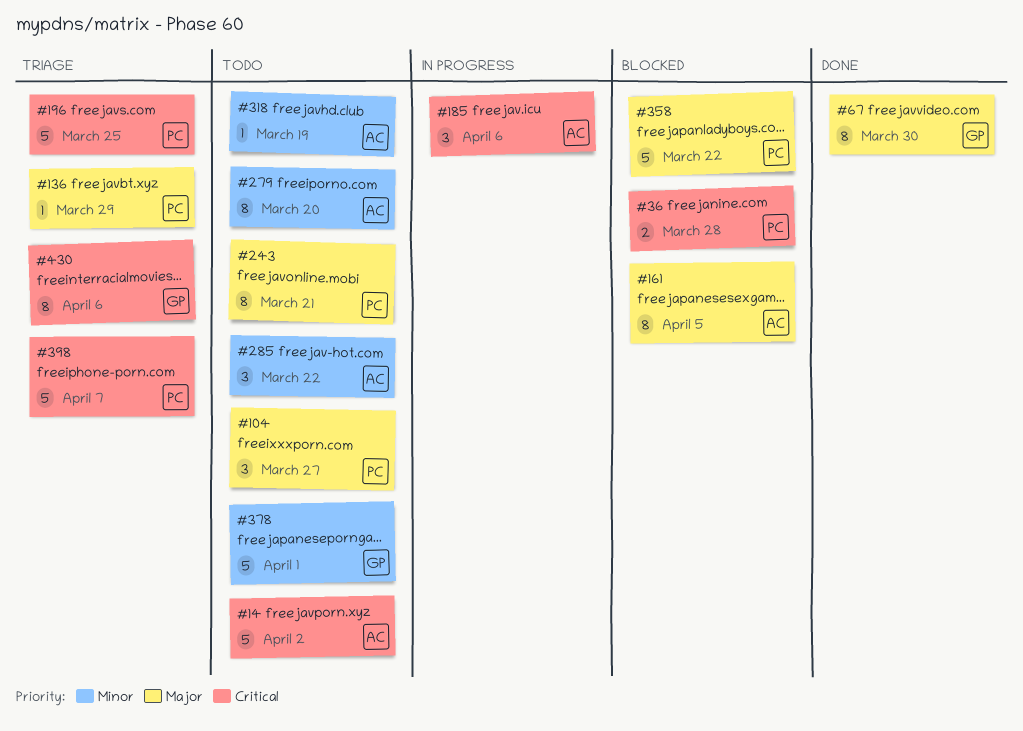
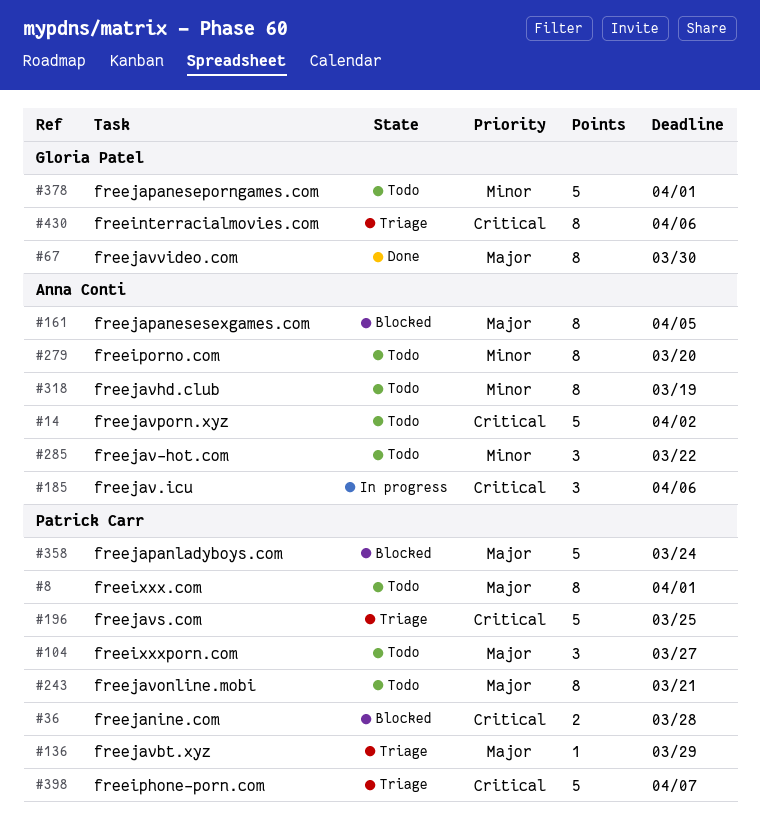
#8: none -> present
#318, estimate: 1 -> 8
#358, due: Mar 22 -> Mar 24

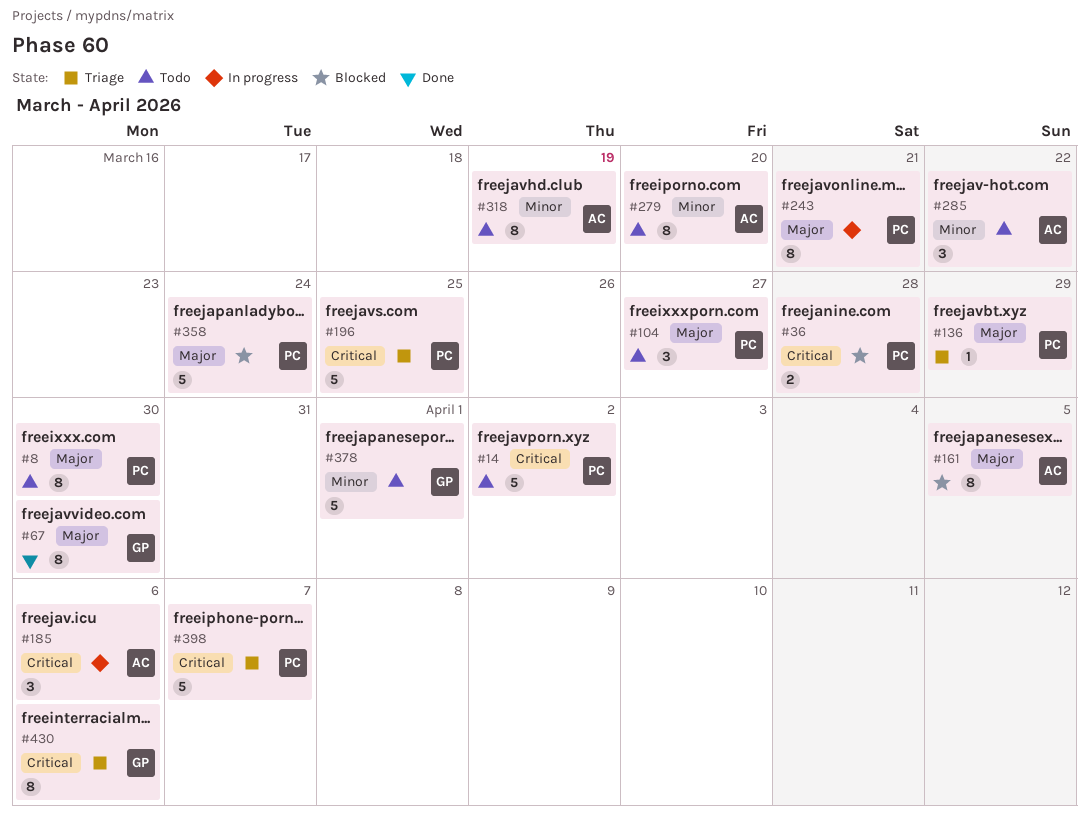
#8, due: Apr 1 -> Mar 30
#14, owner: Anna Conti -> Patrick Carr
#243, status: Todo -> In progress

